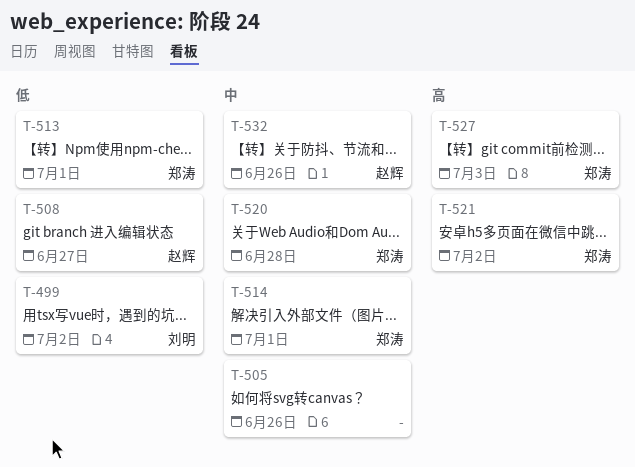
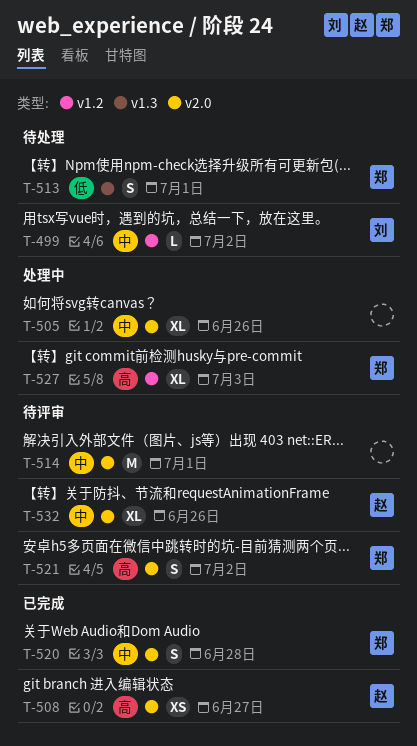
T-499, priority: 低 -> 中
T-508, priority: 低 -> 高
T-514, owner: 郑涛 -> none

